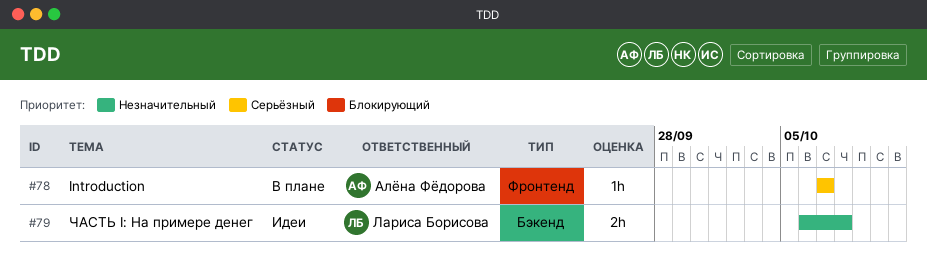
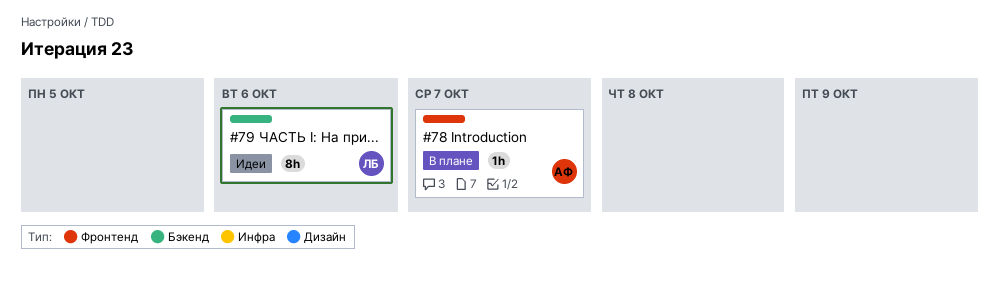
#79, estimate: 2h -> 8h
#79, due: Oct 8 -> Oct 6

